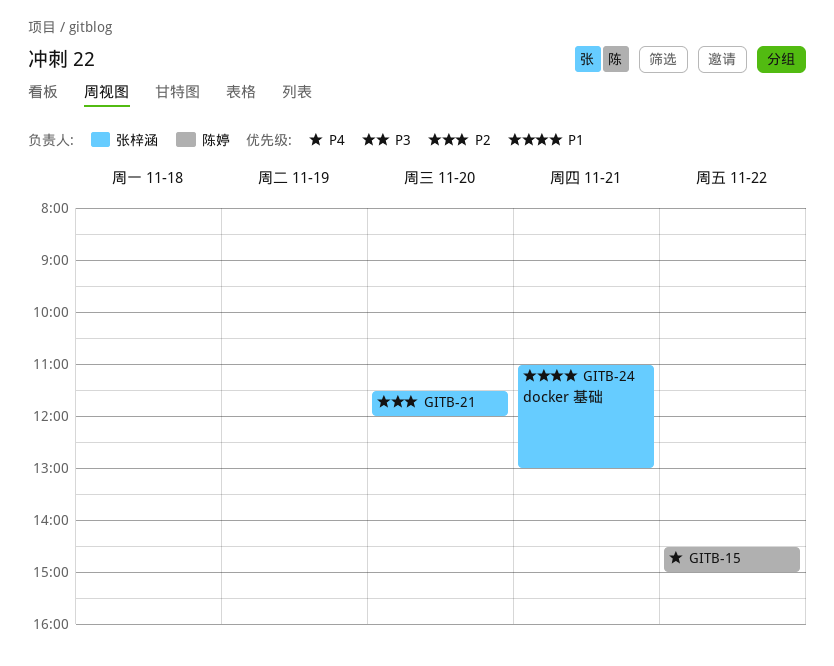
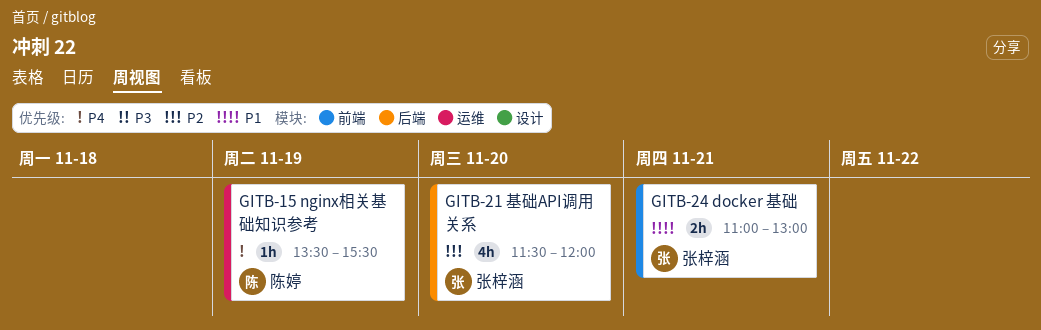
GITB-15, day: Nov 22 -> Nov 19
GITB-15, begins: 14:30 -> 13:30
GITB-15, ends: 15:00 -> 15:30

